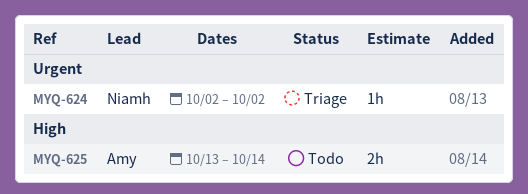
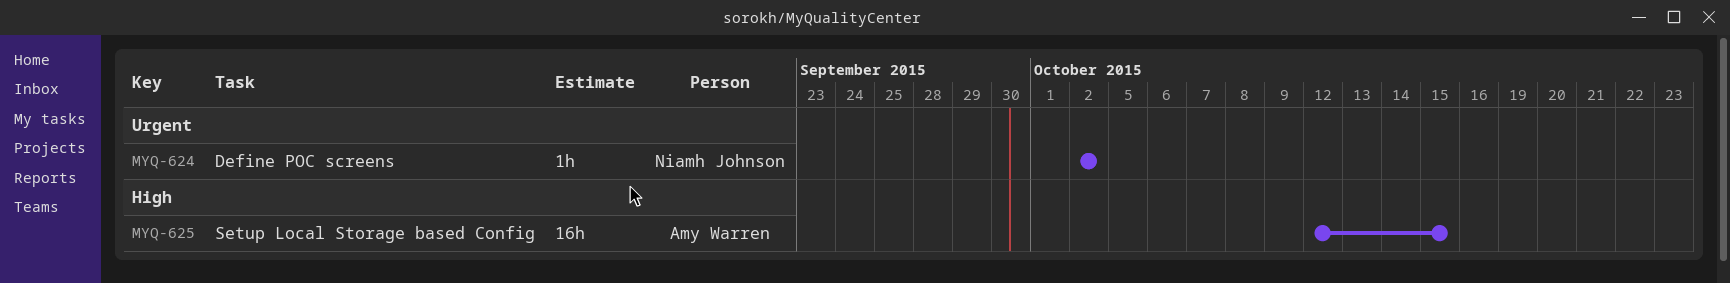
MYQ-625, estimate: 2h -> 16h
MYQ-625, start: Oct 13 -> Oct 12
MYQ-625, due: Oct 14 -> Oct 15

